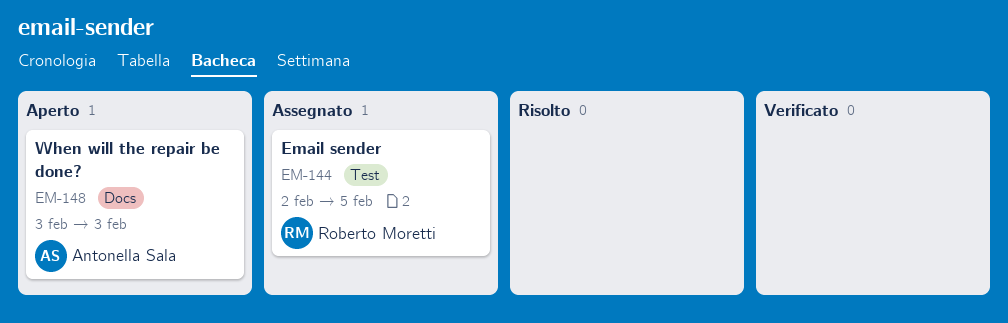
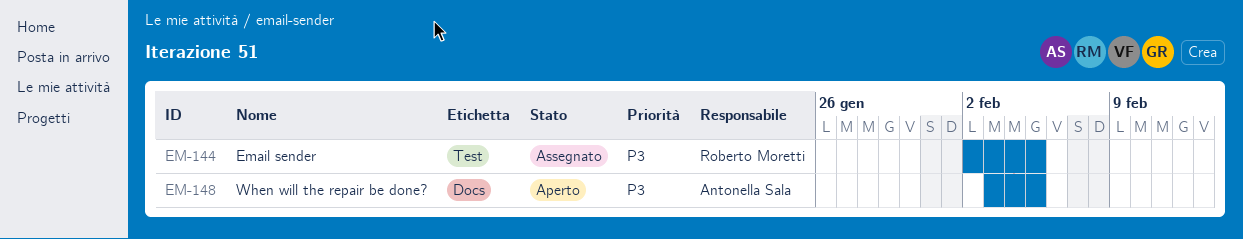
EM-148, due: Feb 3 -> Feb 5

